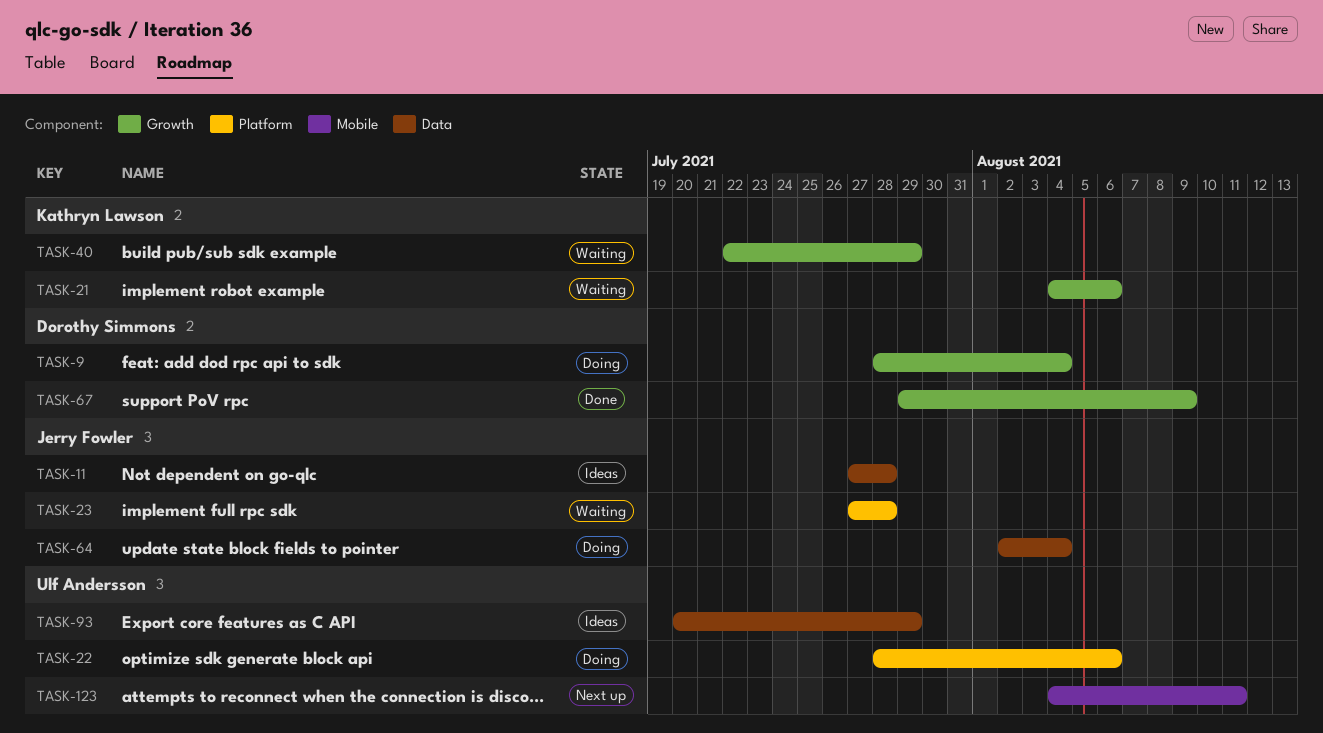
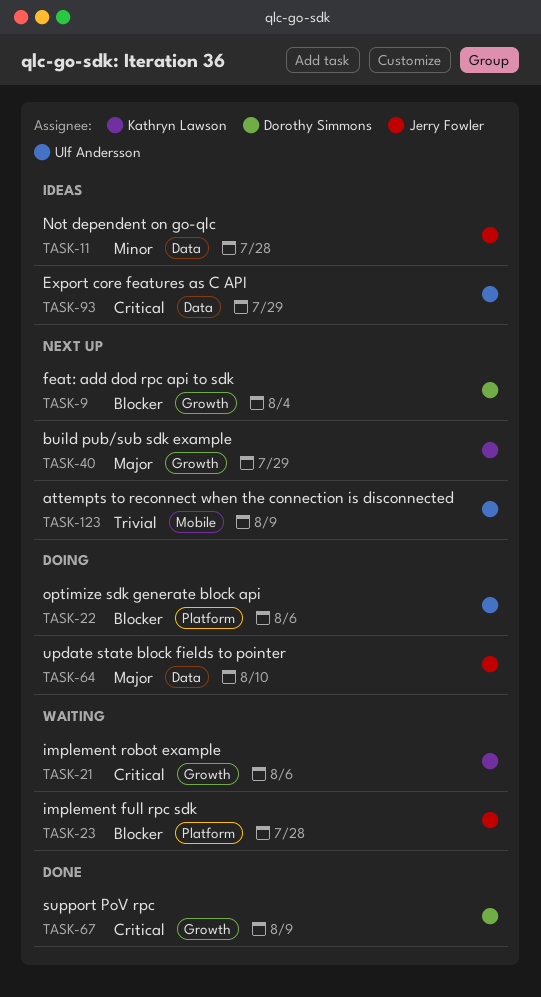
TASK-9, status: Doing -> Next up
TASK-40, status: Waiting -> Next up
TASK-64, due: Aug 4 -> Aug 10
TASK-123, due: Aug 11 -> Aug 9

